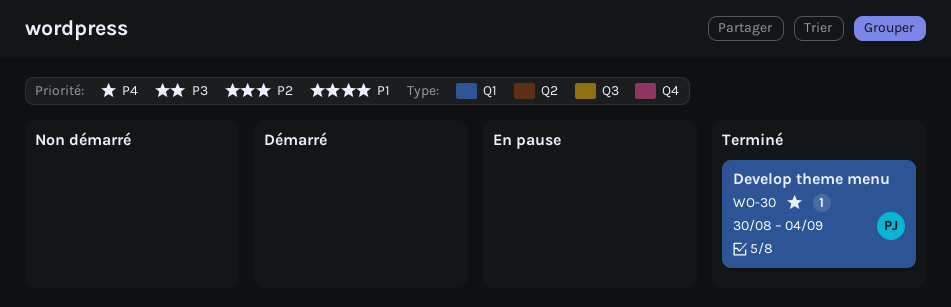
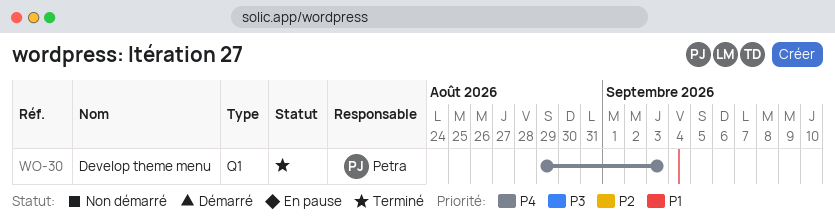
WO-30, start: Aug 30 -> Aug 29
WO-30, due: Sep 4 -> Sep 3

